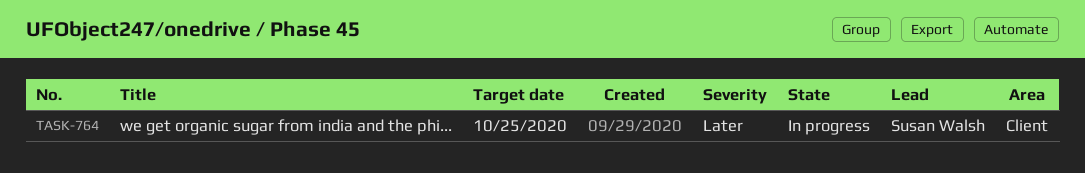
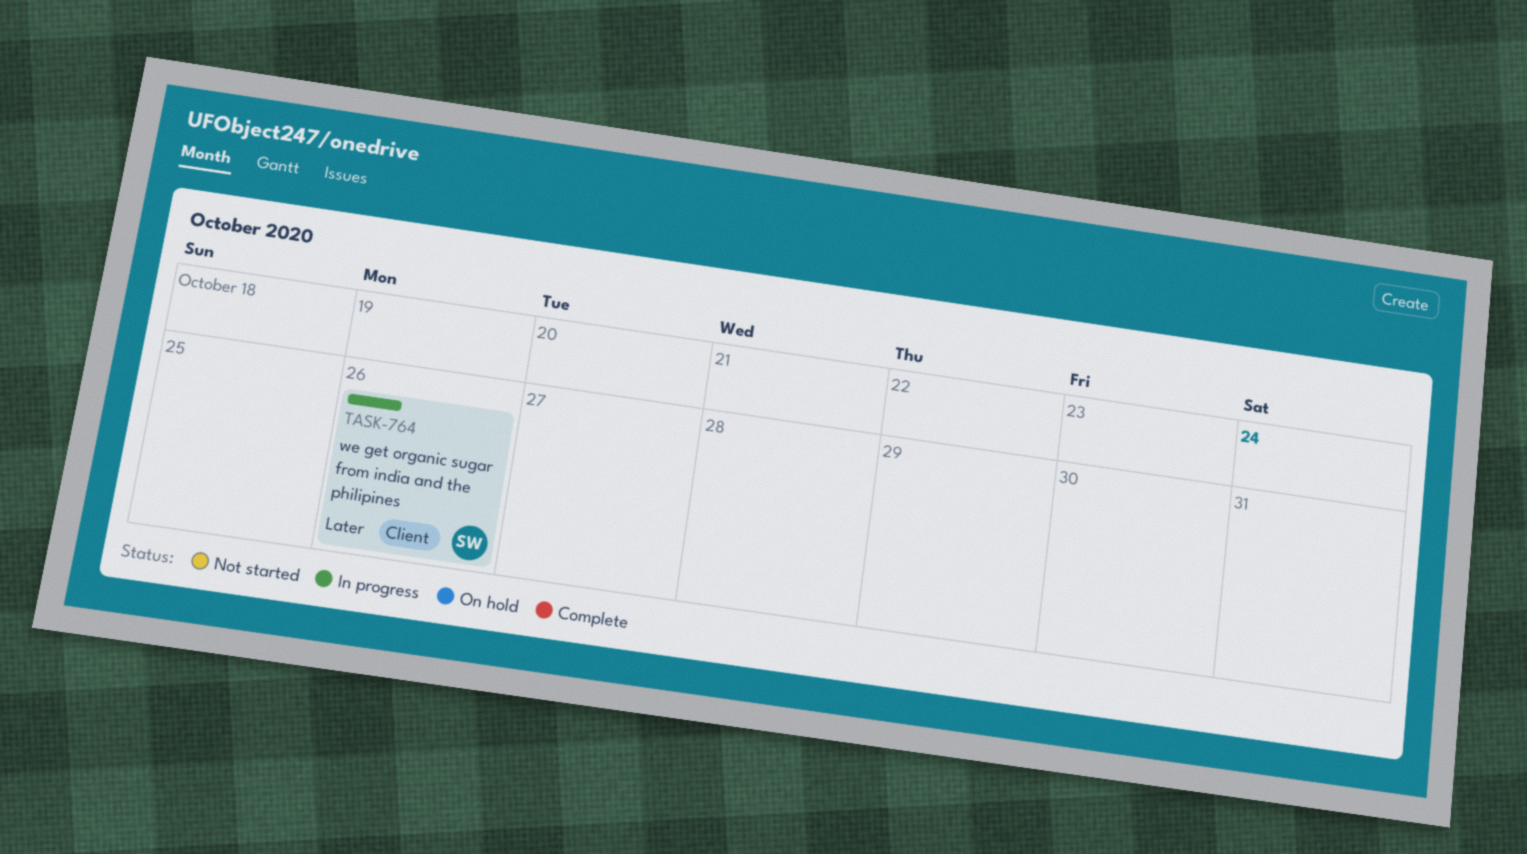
TASK-764, due: Oct 25 -> Oct 26

